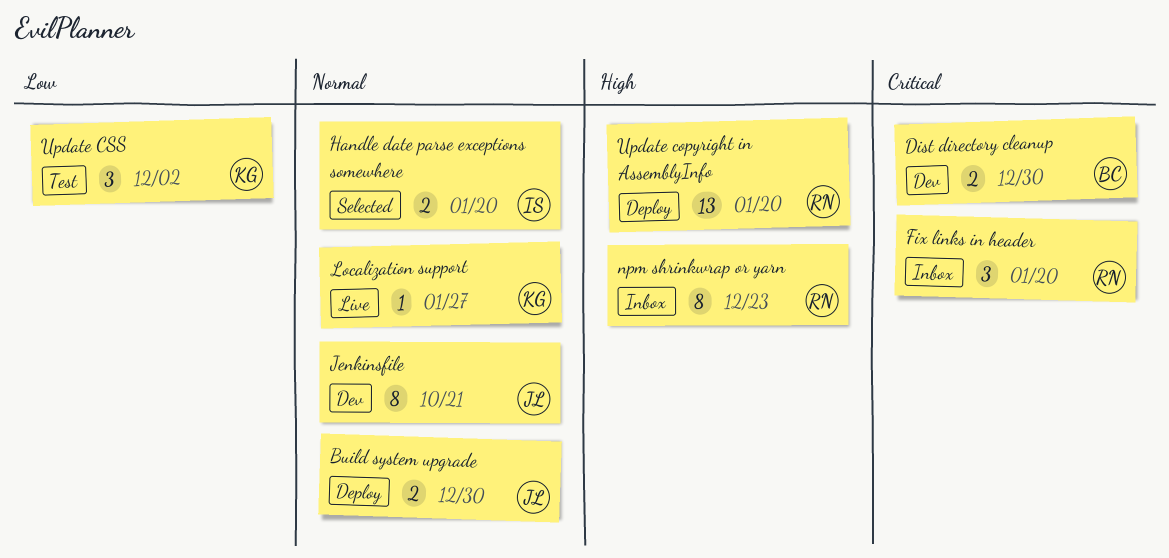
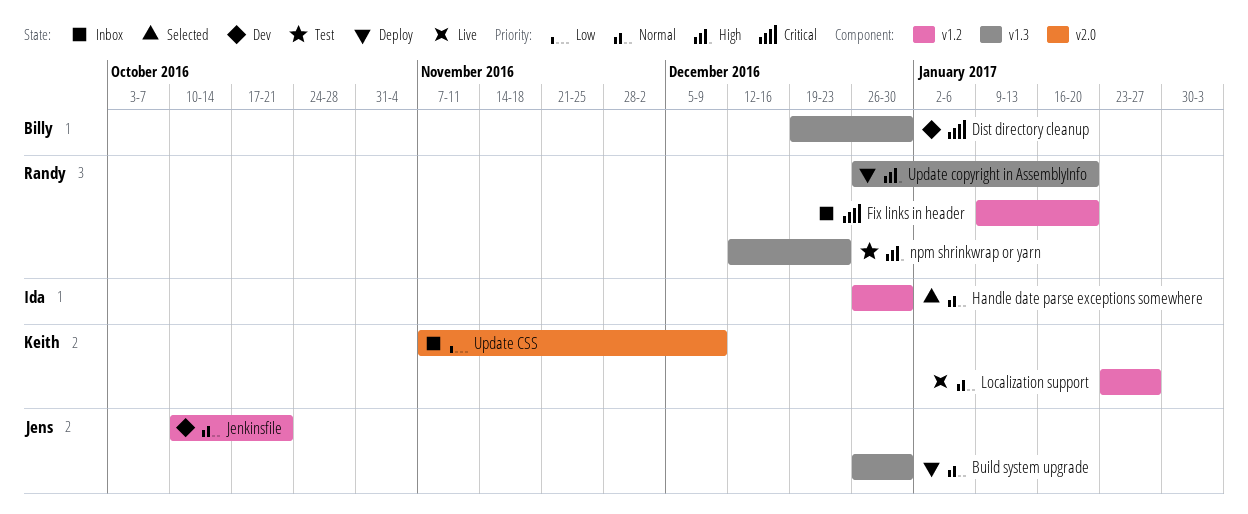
Handle date parse exceptions somewhere, due: Jan 20 -> Dec 30
npm shrinkwrap or yarn, status: Inbox -> Test
Update CSS, status: Test -> Inbox
Update CSS, due: Dec 2 -> Dec 9

